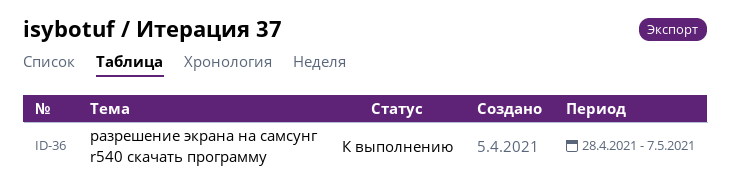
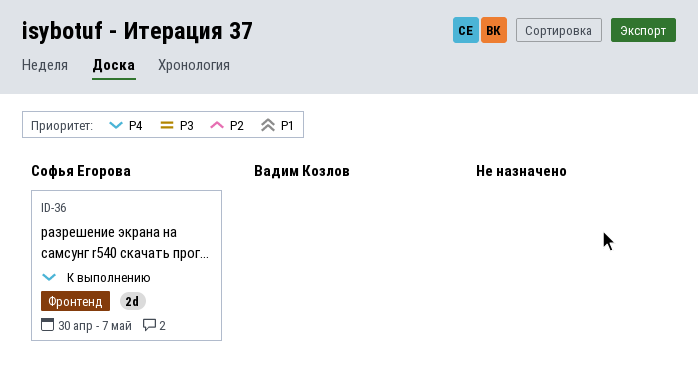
ID-36, start: Apr 28 -> Apr 30

